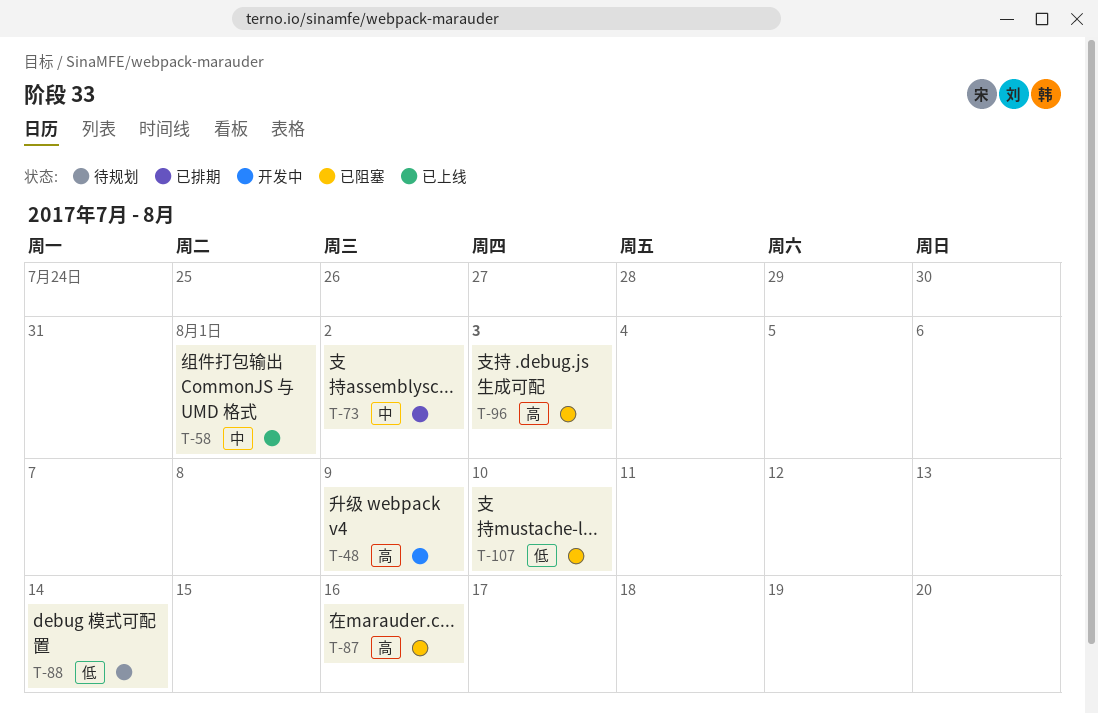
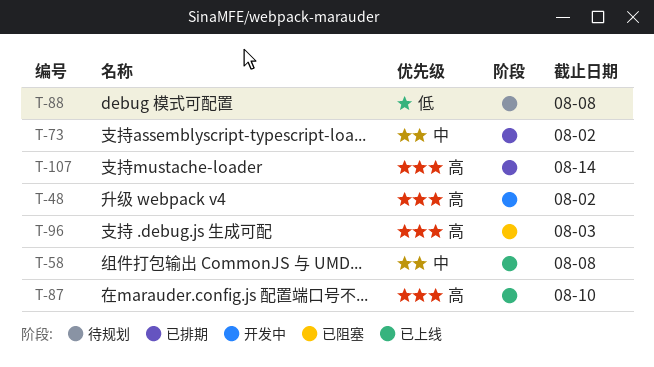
T-48, due: Aug 9 -> Aug 2
T-58, due: Aug 1 -> Aug 8
T-87, status: 已阻塞 -> 已上线
T-87, due: Aug 16 -> Aug 10
T-88, due: Aug 14 -> Aug 8
T-107, status: 已阻塞 -> 已排期
T-107, priority: 低 -> 高
T-107, due: Aug 10 -> Aug 14

